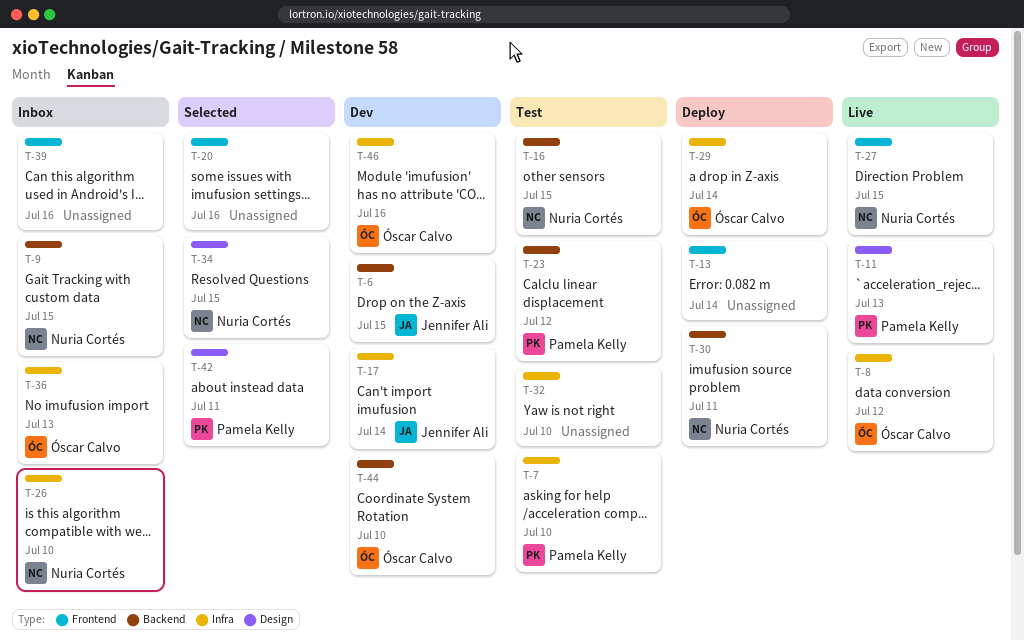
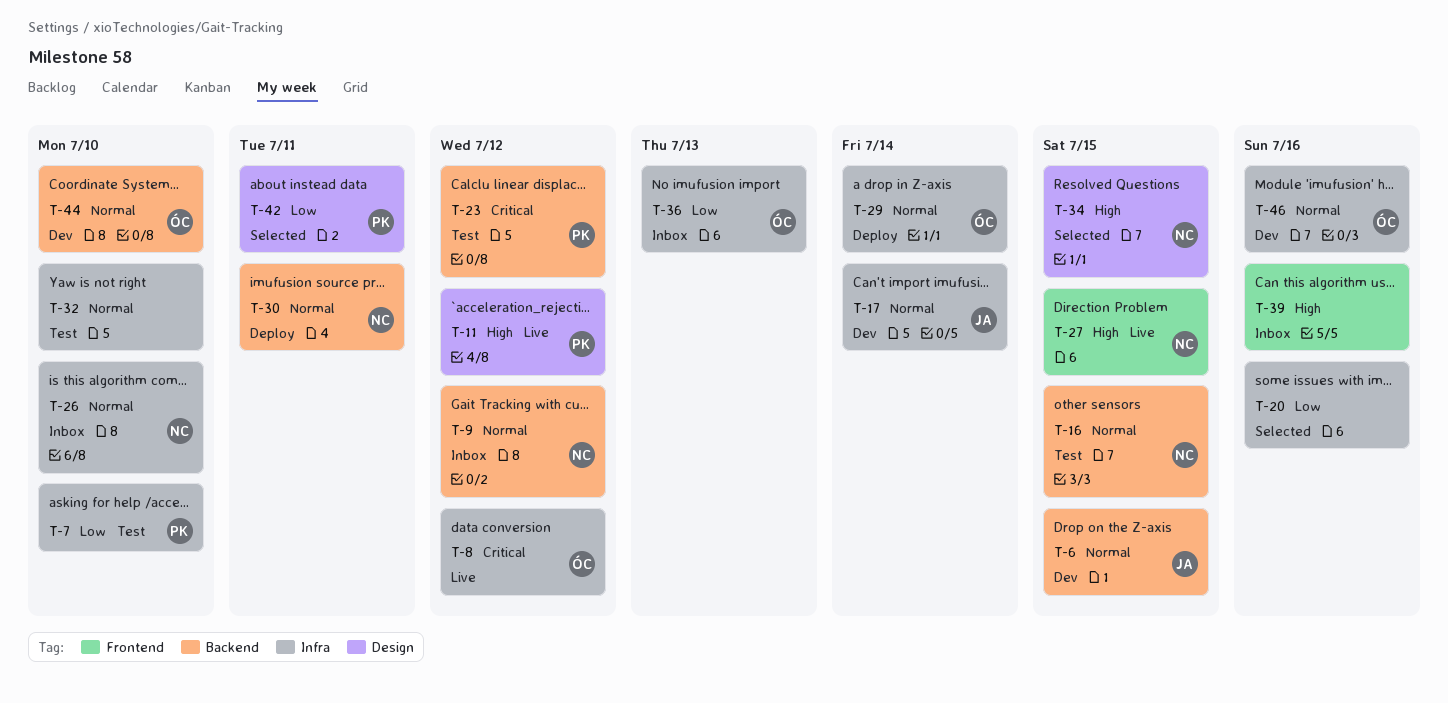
T-9, due: Jul 15 -> Jul 12
T-11, due: Jul 13 -> Jul 12
T-13: present -> none
T-20, label: Frontend -> Infra

